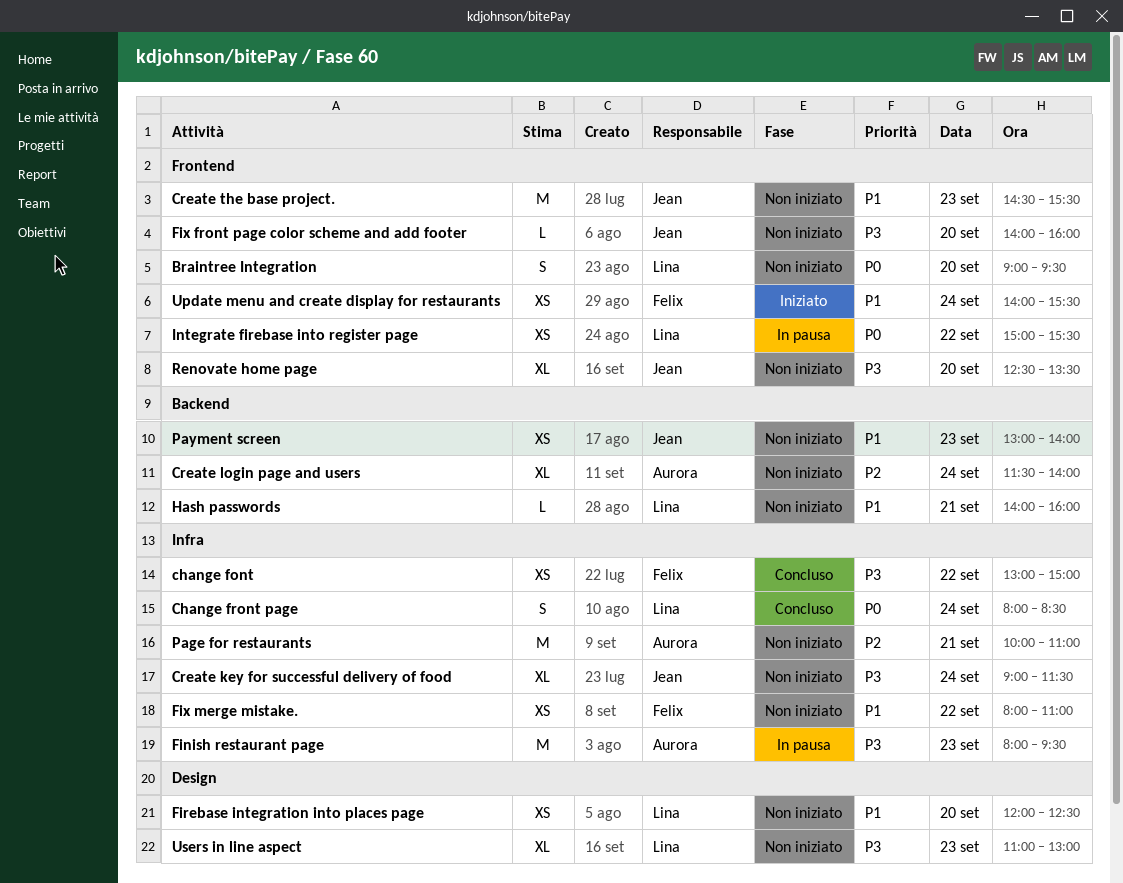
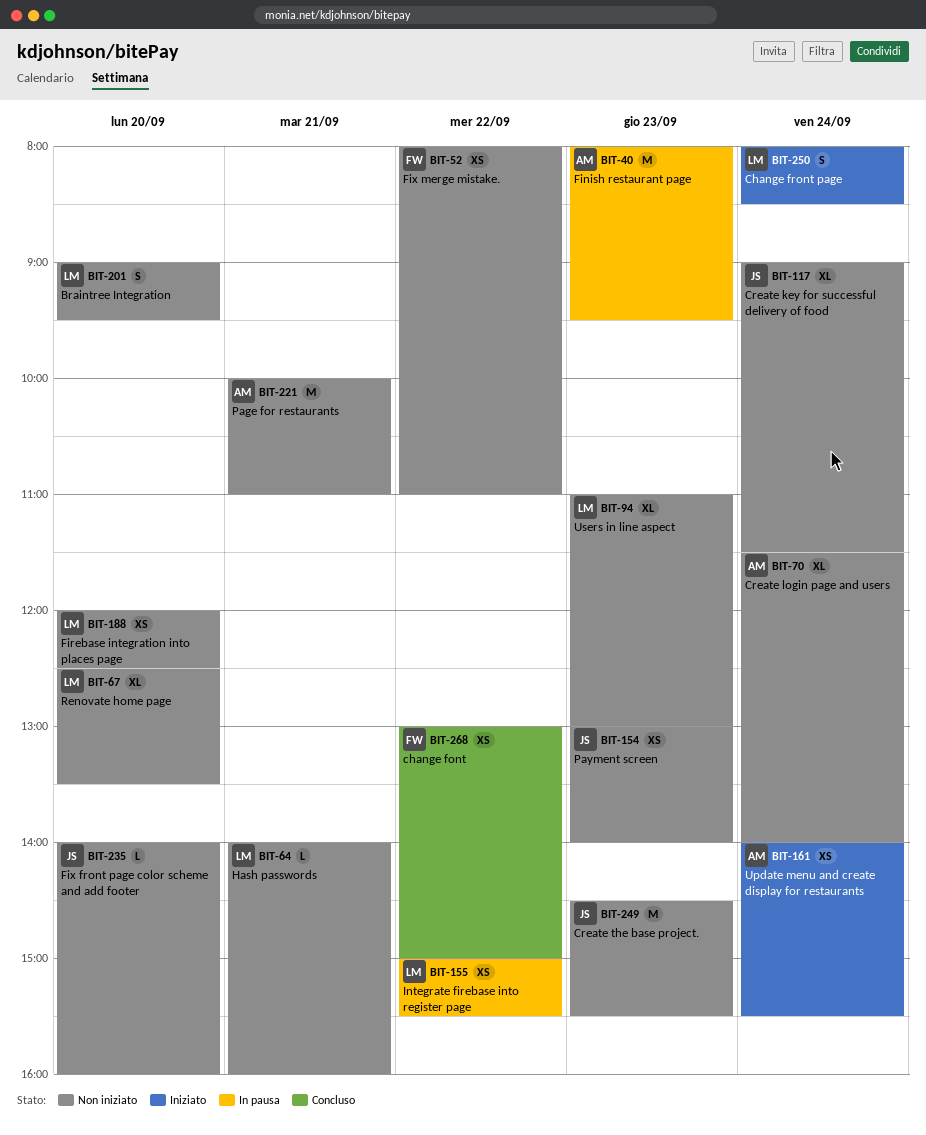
Change front page, status: Concluso -> Iniziato
Renovate home page, owner: Jean -> Lina
Update menu and create display for restaurants, owner: Felix -> Aurora

